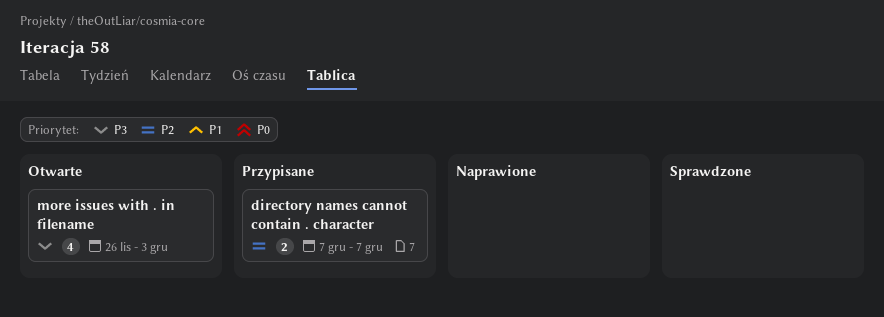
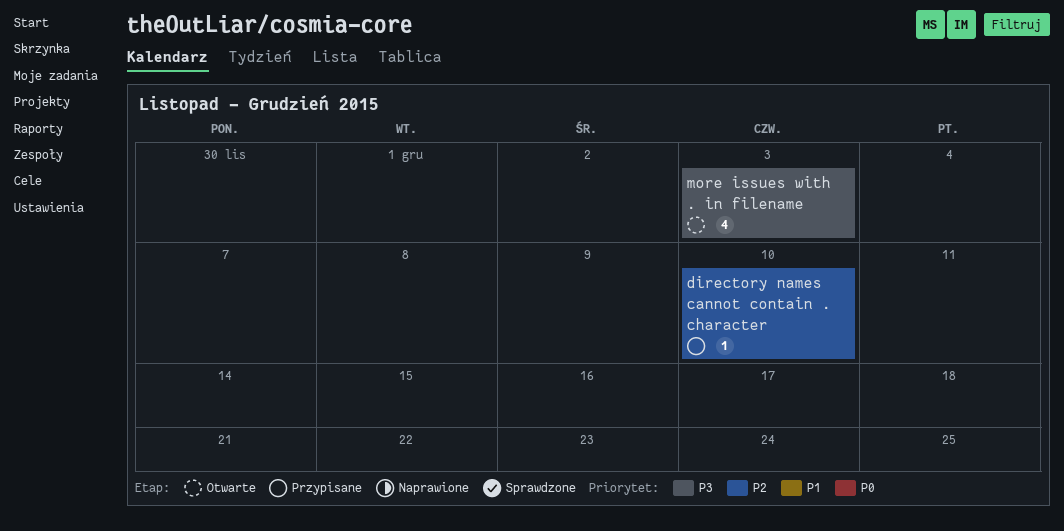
directory names cannot contain . character, estimate: 2 -> 1
directory names cannot contain . character, due: Dec 7 -> Dec 10

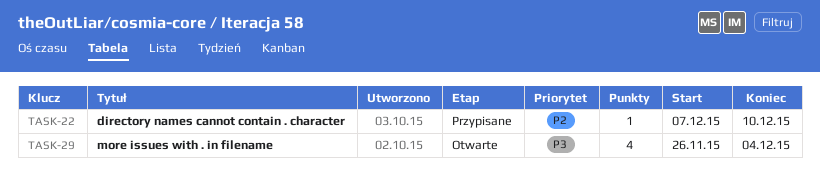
more issues with . in filename, due: Dec 3 -> Dec 4

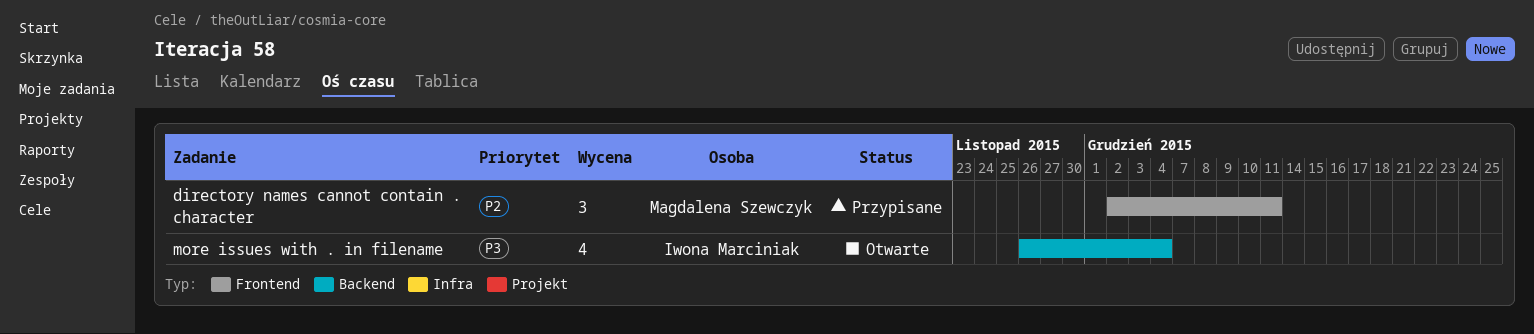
directory names cannot contain . character, estimate: 1 -> 3
directory names cannot contain . character, start: Dec 7 -> Dec 2
directory names cannot contain . character, due: Dec 10 -> Dec 11

